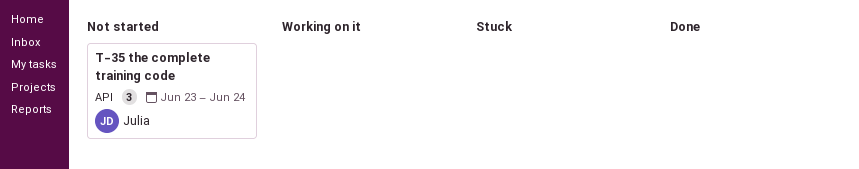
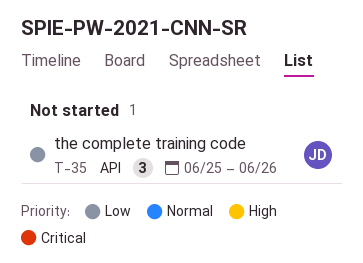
T-35, start: Jun 23 -> Jun 25
T-35, due: Jun 24 -> Jun 26

